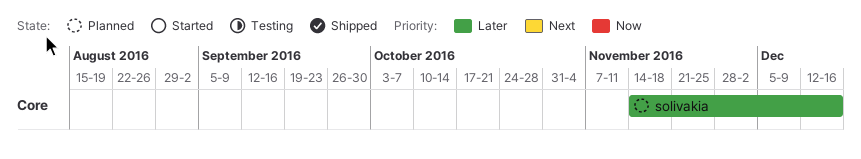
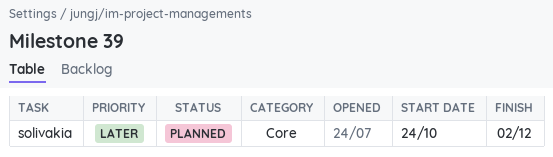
solivakia, start: Nov 14 -> Oct 24
solivakia, due: Dec 16 -> Dec 2

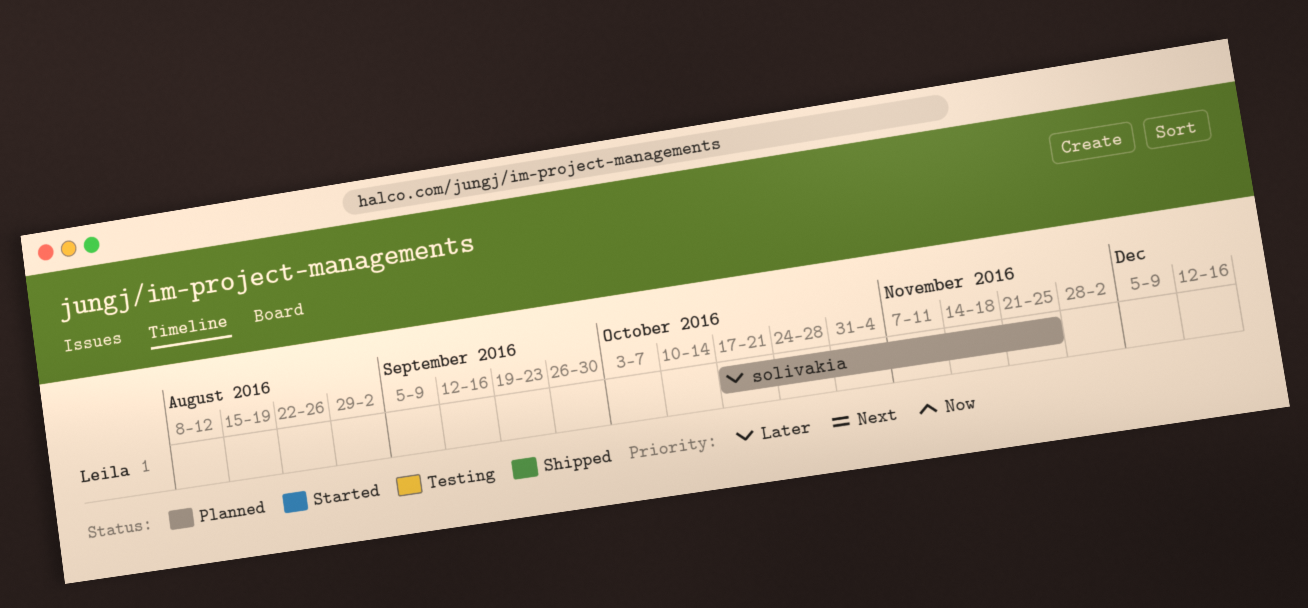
solivakia, start: Oct 24 -> Oct 17
solivakia, due: Dec 2 -> Nov 25

